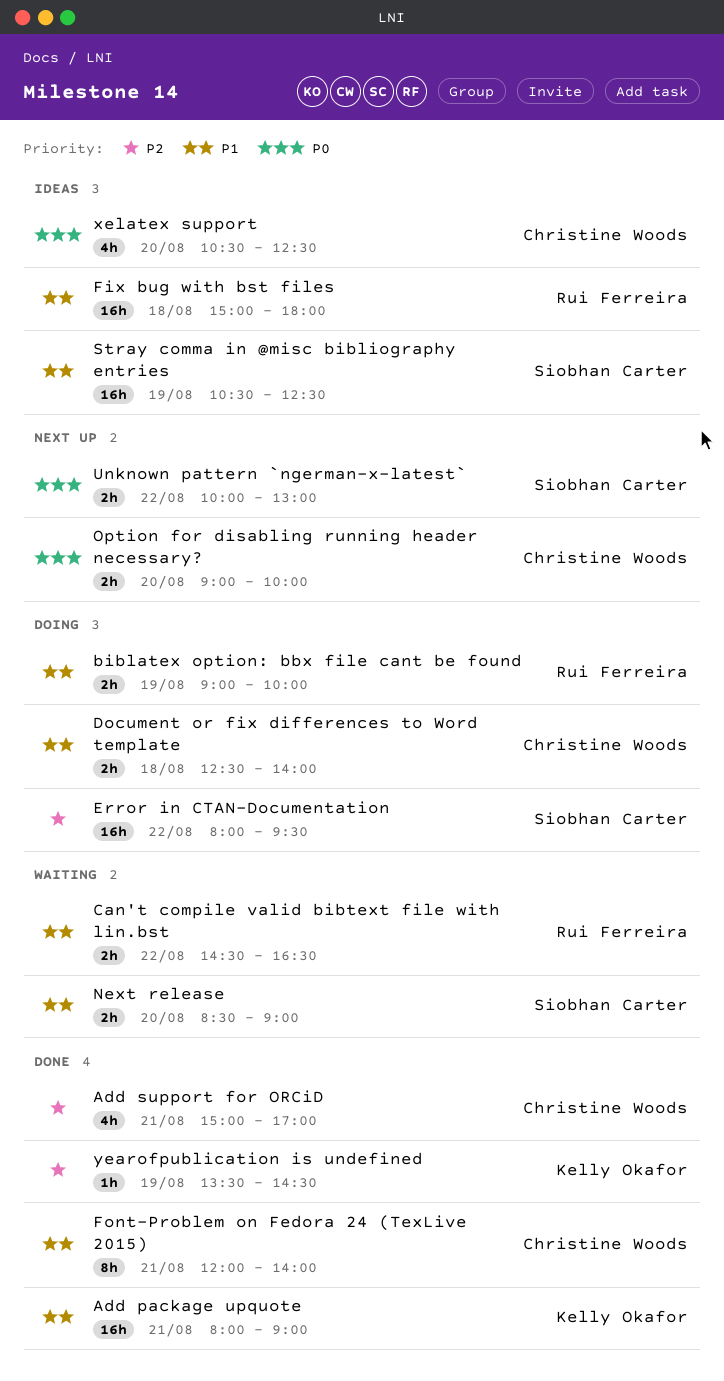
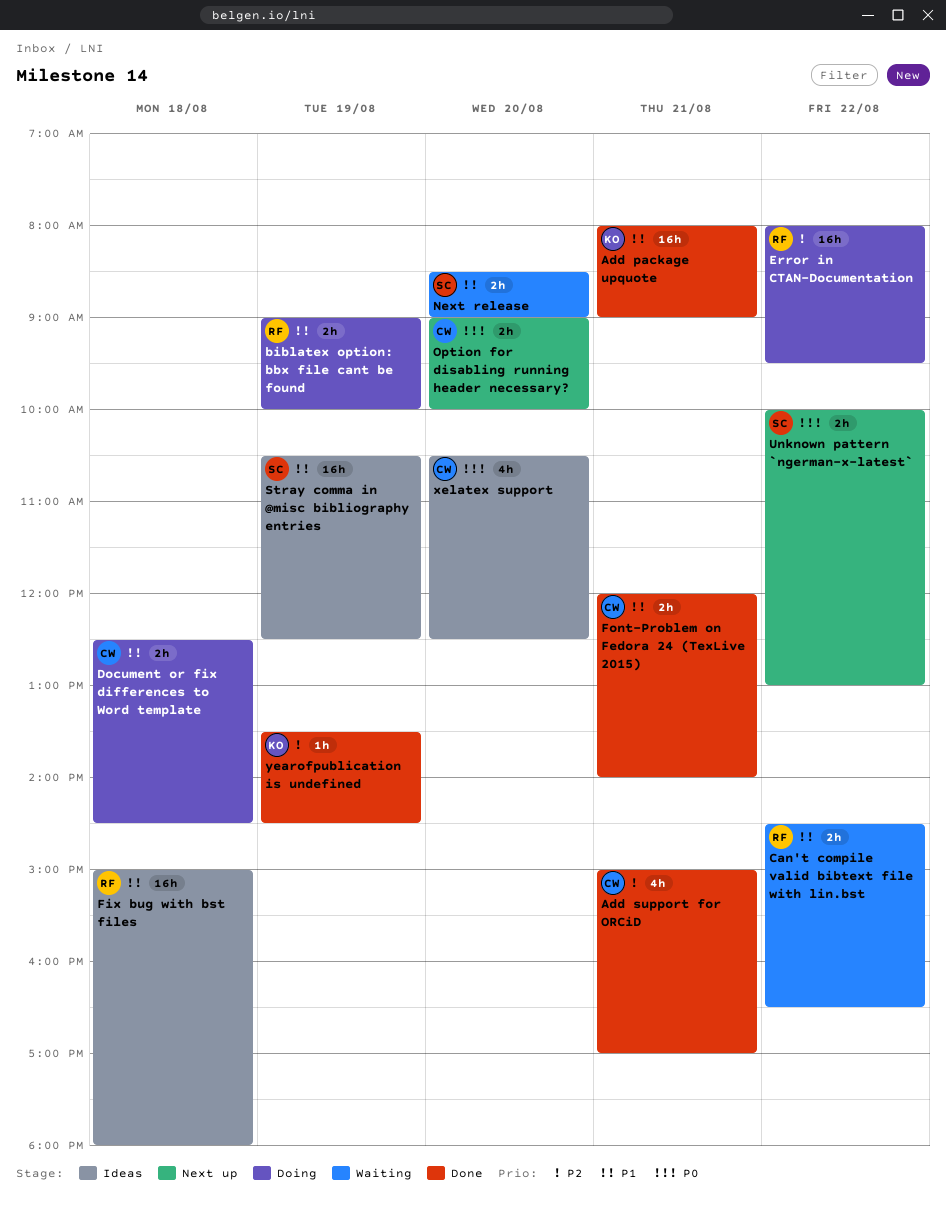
Document or fix differences to Word template, ends: 14:00 -> 14:30
Error in CTAN-Documentation, owner: Siobhan Carter -> Rui Ferreira
Font-Problem on Fedora 24 (TexLive 2015), estimate: 8h -> 2h

